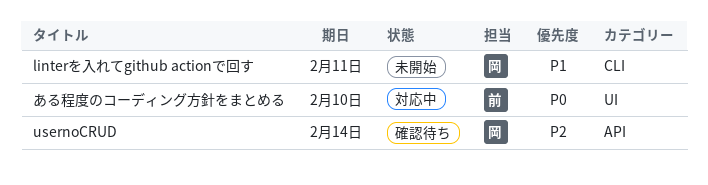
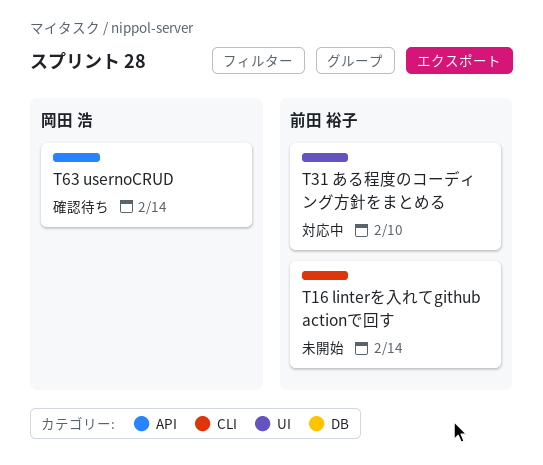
linterを入れてgithub actionで回す, owner: 岡田 浩 -> 前田 裕子
linterを入れてgithub actionで回す, due: Feb 11 -> Feb 14

